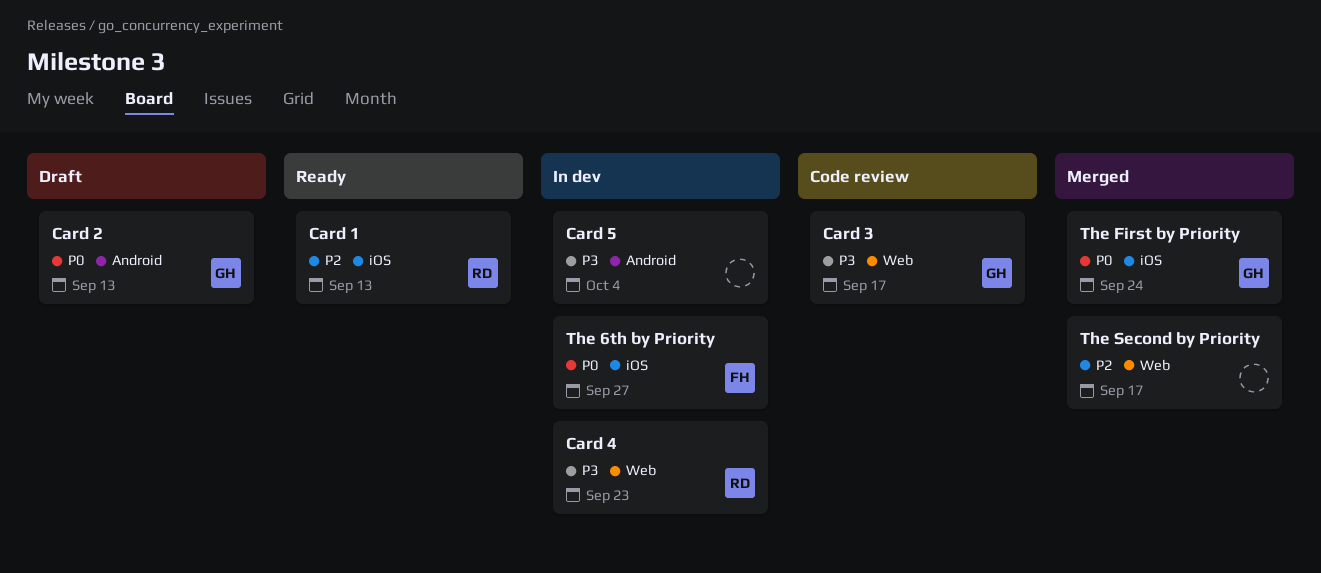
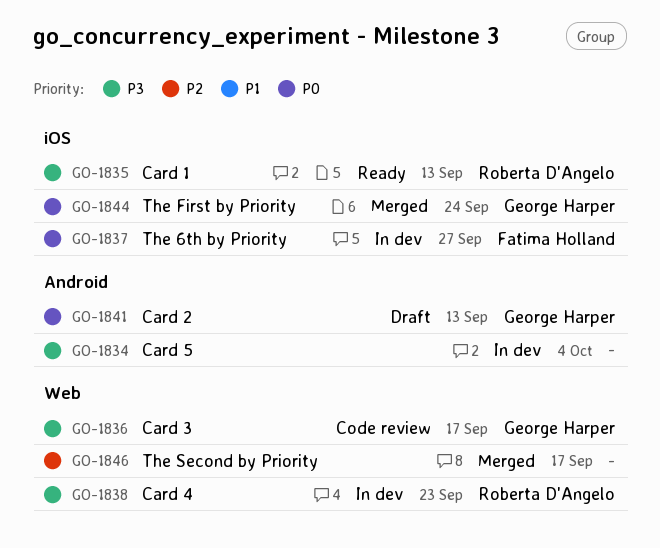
Card 1, priority: P2 -> P3

